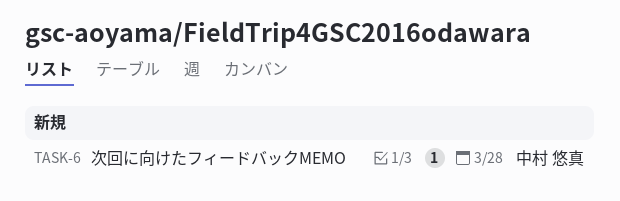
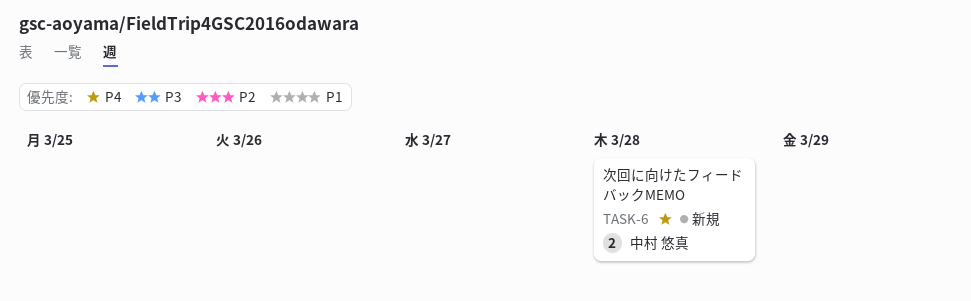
TASK-6, estimate: 1 -> 2

